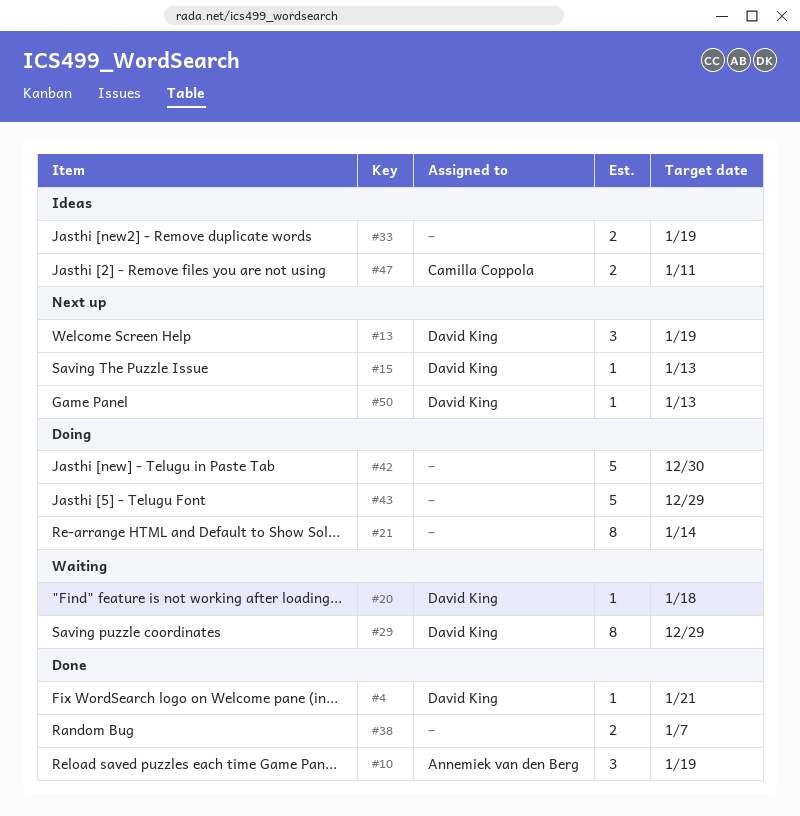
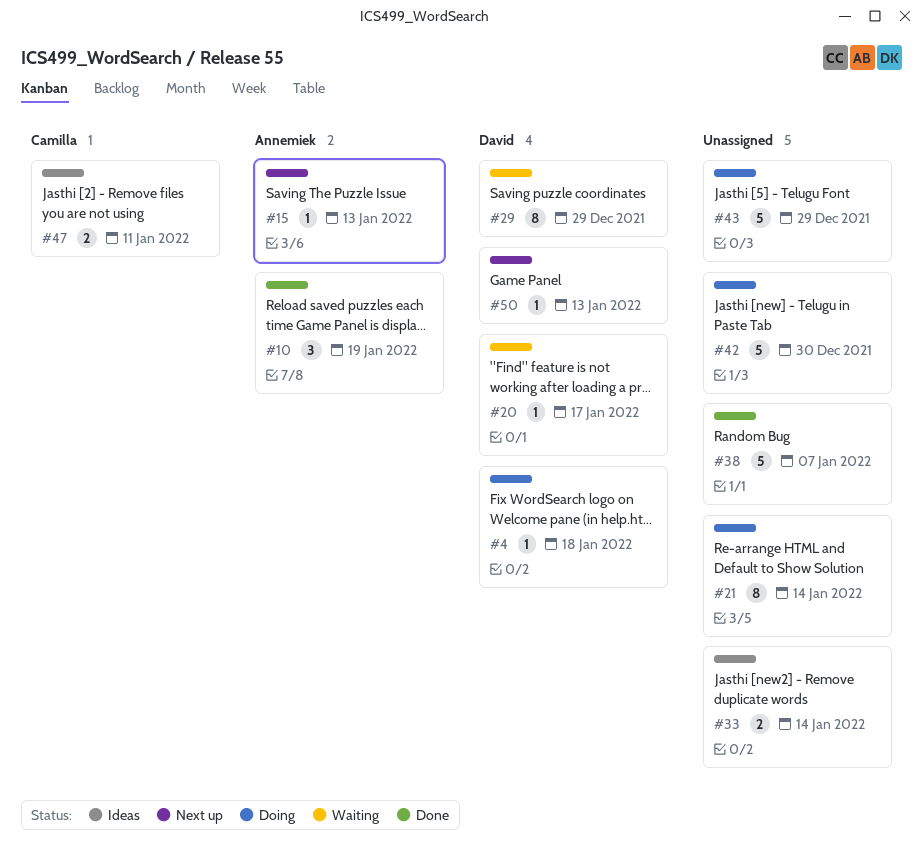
#4, status: Done -> Doing
#4, due: Jan 21 -> Jan 18
#13: present -> none
#15, owner: David King -> Annemiek van den Berg
#20, due: Jan 18 -> Jan 17
#33, due: Jan 19 -> Jan 14
#38, estimate: 2 -> 5

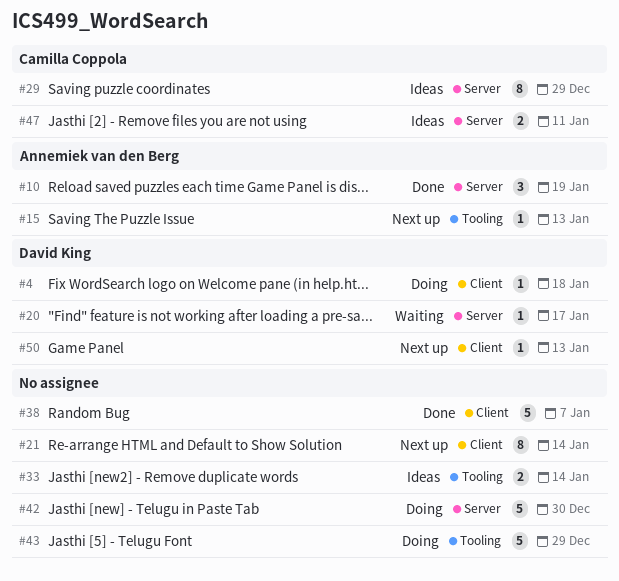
#21, status: Doing -> Next up
#29, status: Waiting -> Ideas
#29, owner: David King -> Camilla Coppola

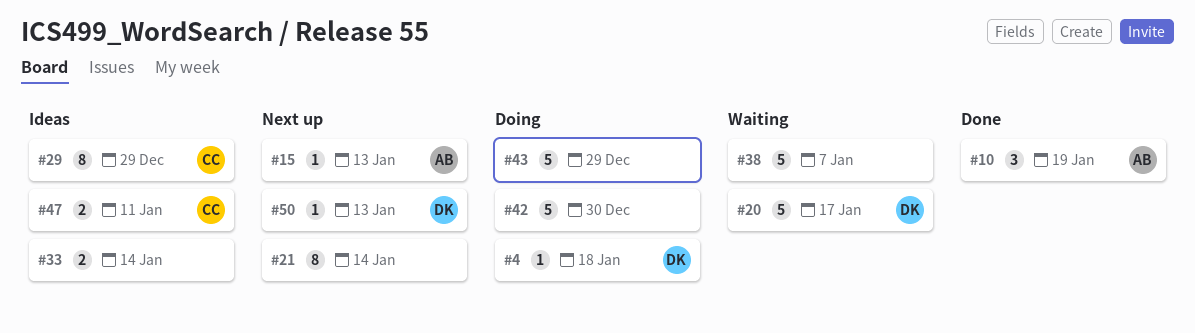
#20, estimate: 1 -> 5
#38, status: Done -> Waiting

